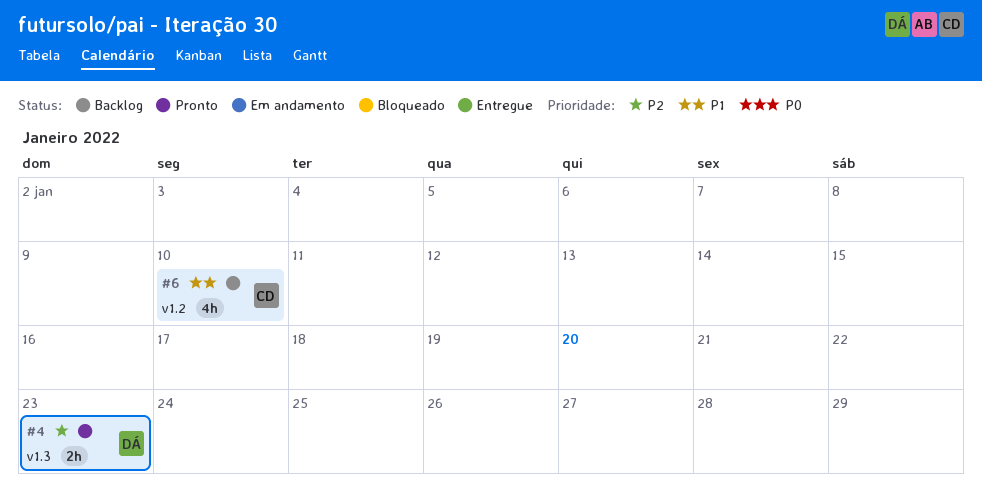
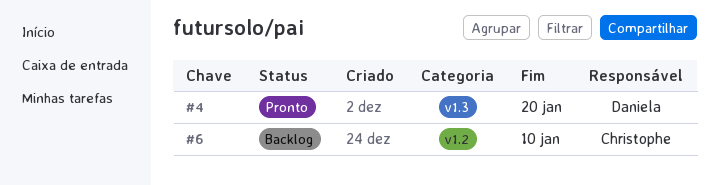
#4, due: Jan 23 -> Jan 20

